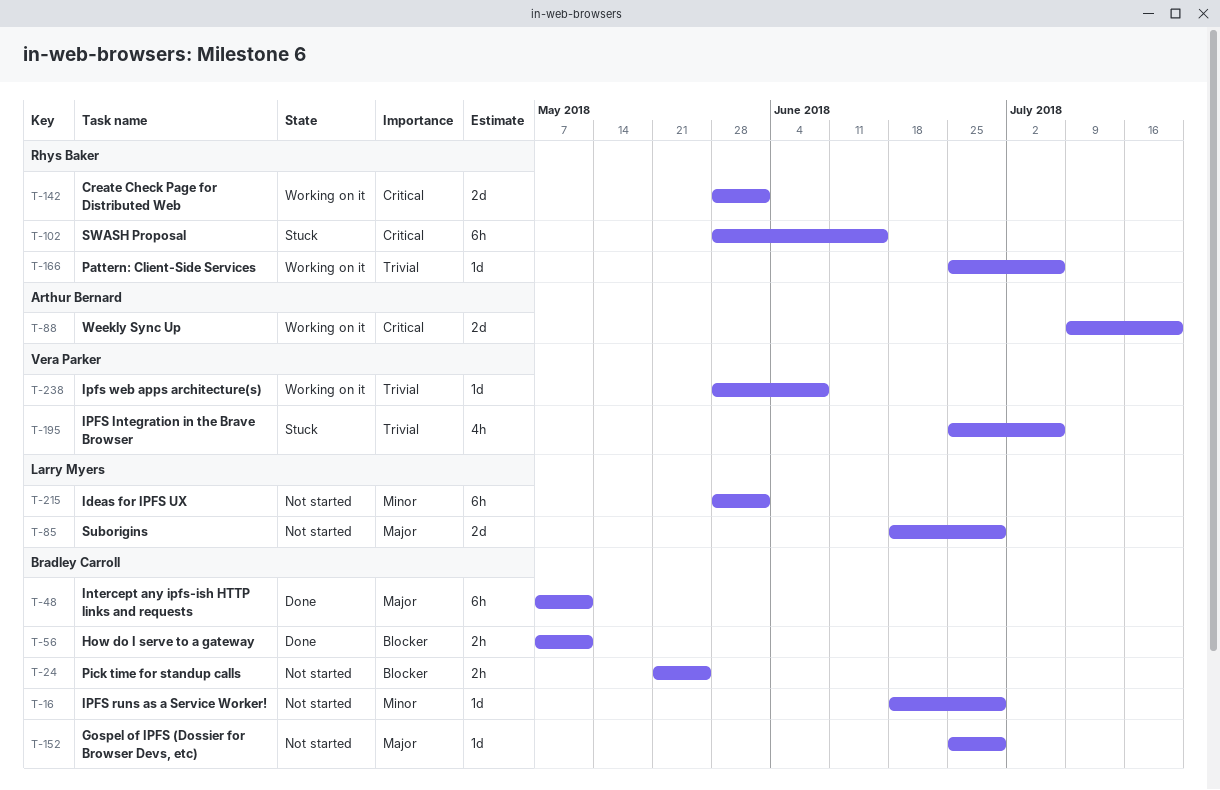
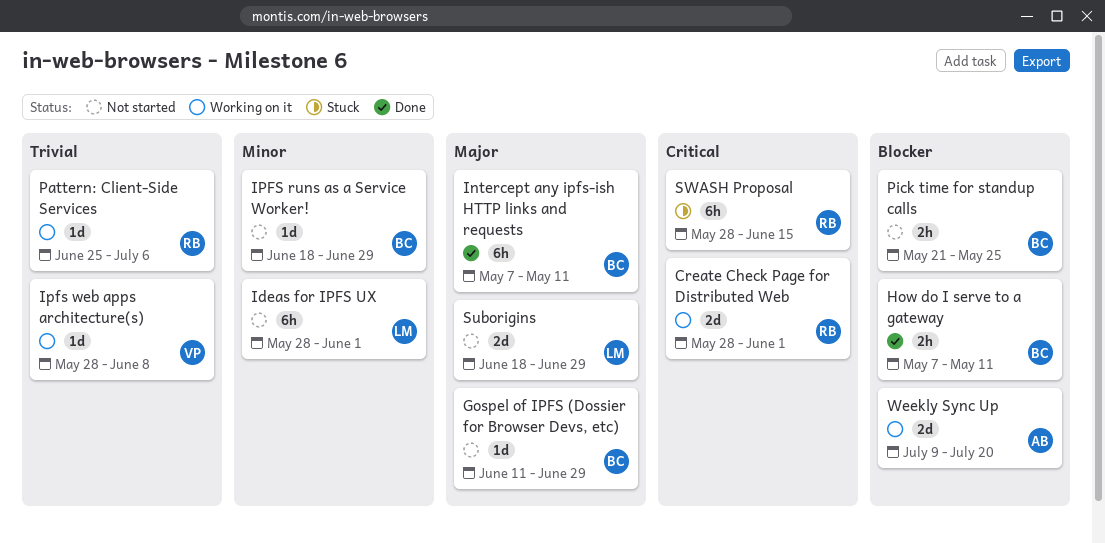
Gospel of IPFS (Dossier for Browser Devs, etc), start: Jun 25 -> Jun 11
IPFS Integration in the Brave Browser: present -> none
Weekly Sync Up, priority: Critical -> Blocker

